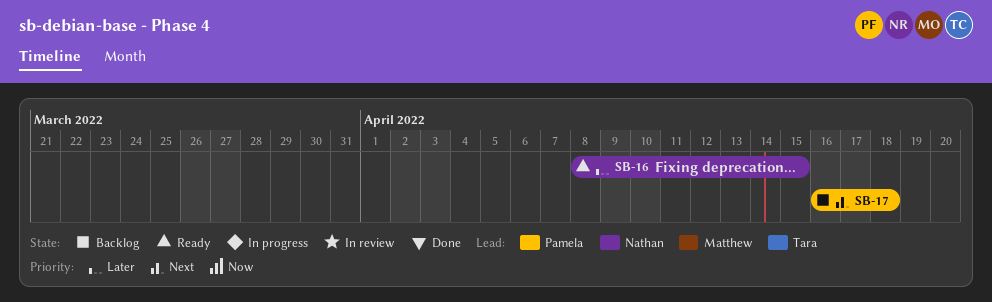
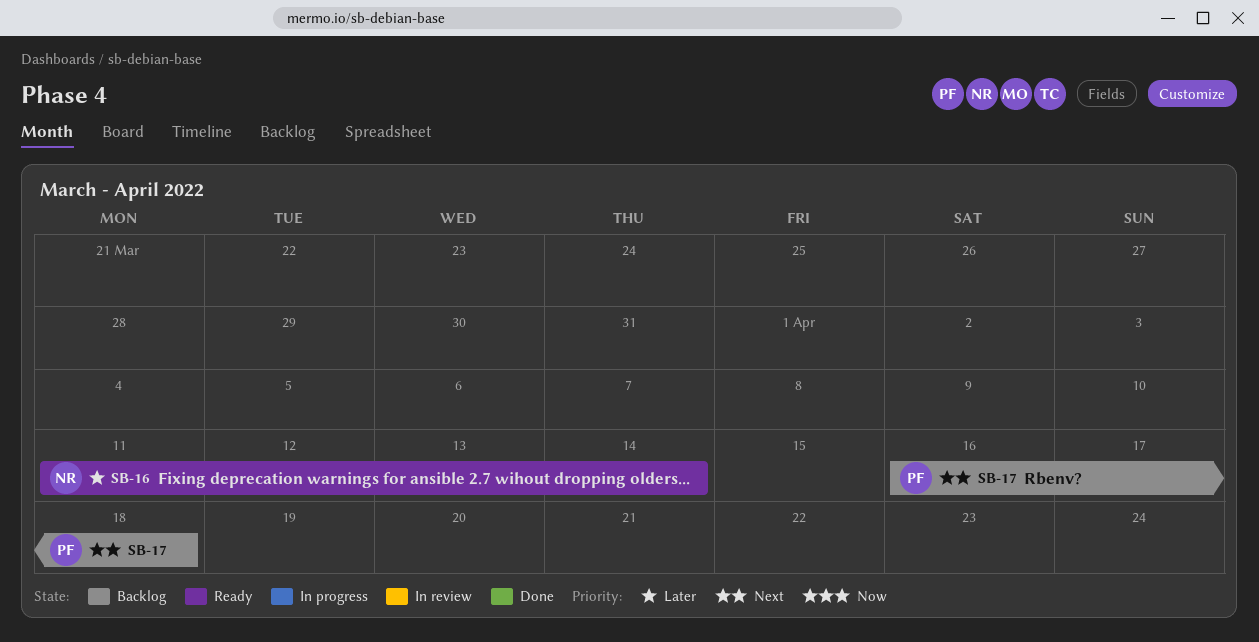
SB-16, start: Apr 8 -> Apr 11
SB-16, due: Apr 15 -> Apr 14

